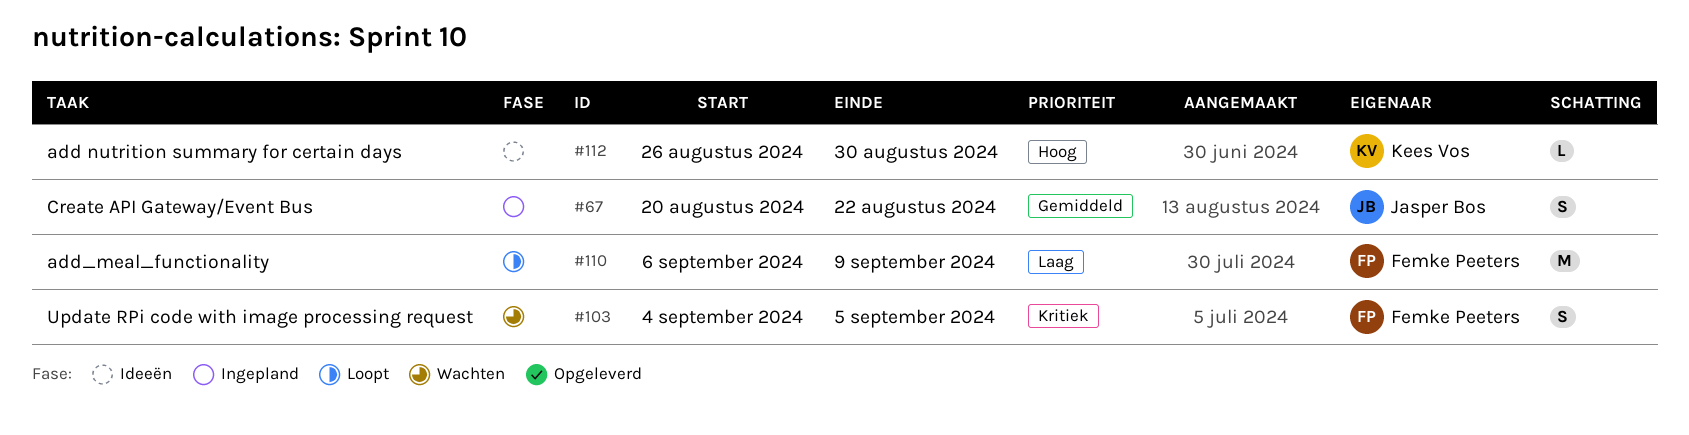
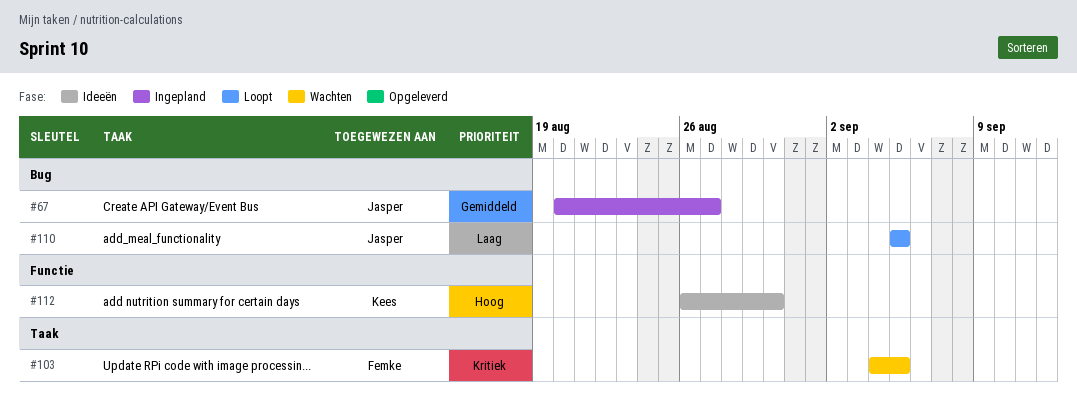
#67, due: Aug 22 -> Aug 27
#110, owner: Femke Peeters -> Jasper Bos
#110, start: Sep 6 -> Sep 5
#110, due: Sep 9 -> Sep 5

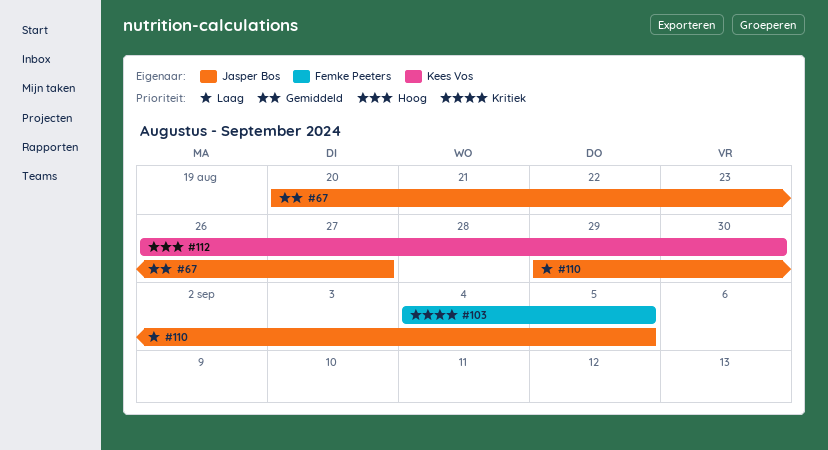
#110, start: Sep 5 -> Aug 29

